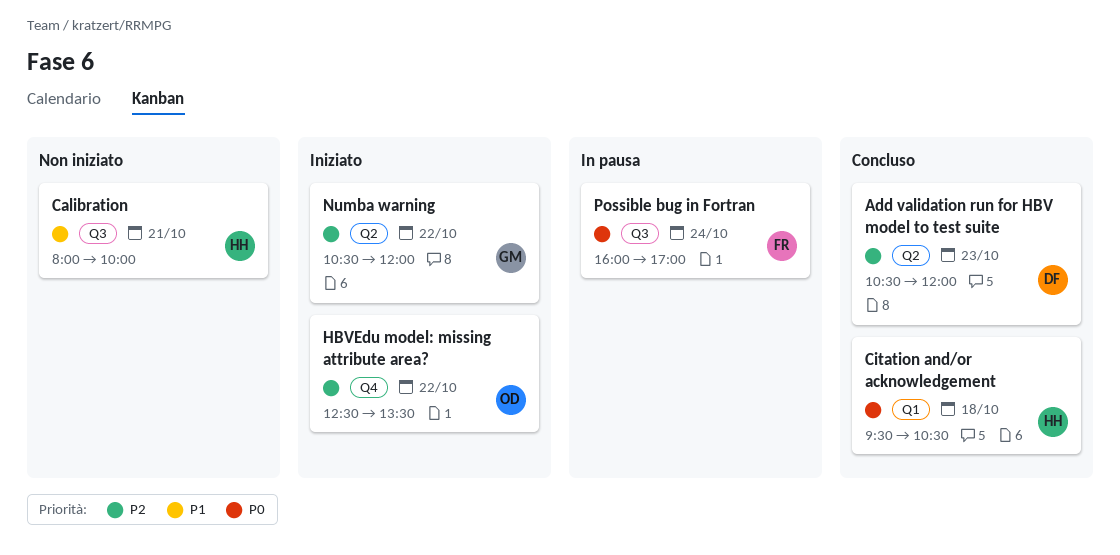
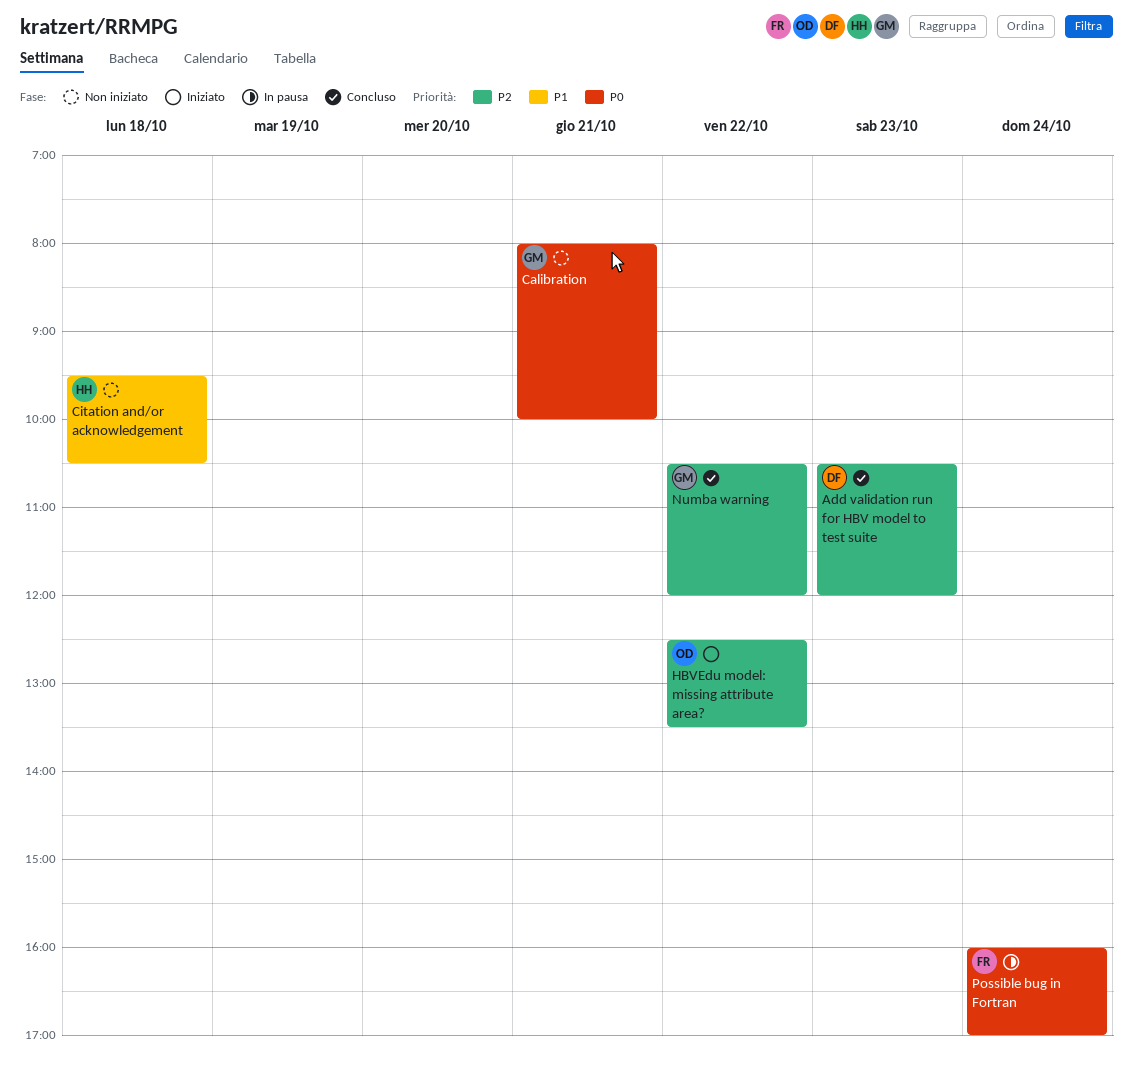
Calibration, owner: HH -> GM
Calibration, priority: P1 -> P0
Citation and/or acknowledgement, status: Concluso -> Non iniziato
Citation and/or acknowledgement, priority: P0 -> P1
Numba warning, status: Iniziato -> Concluso

